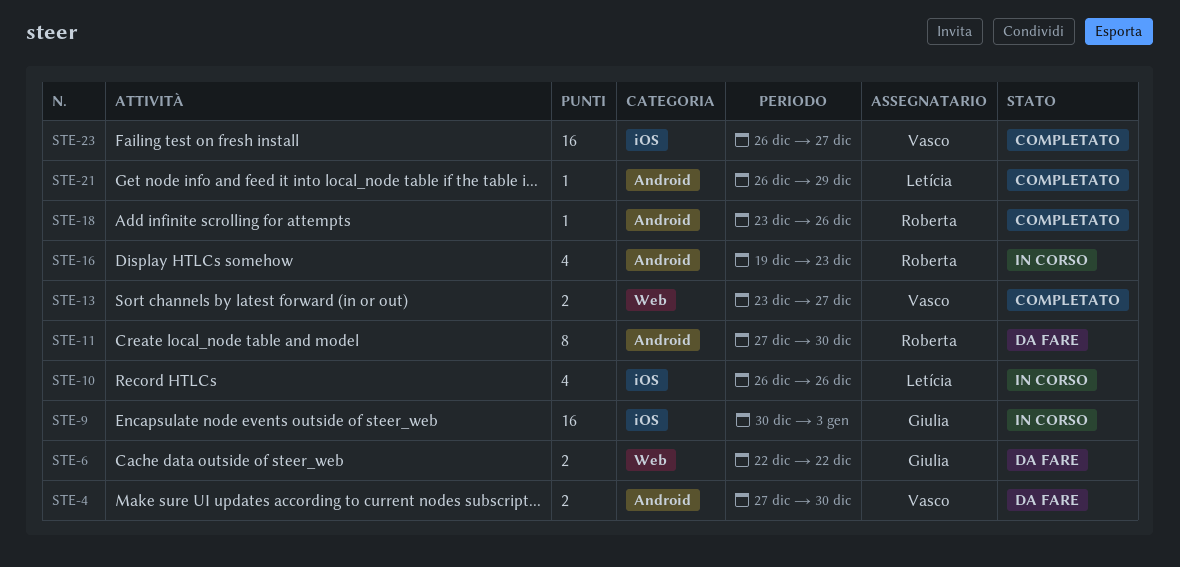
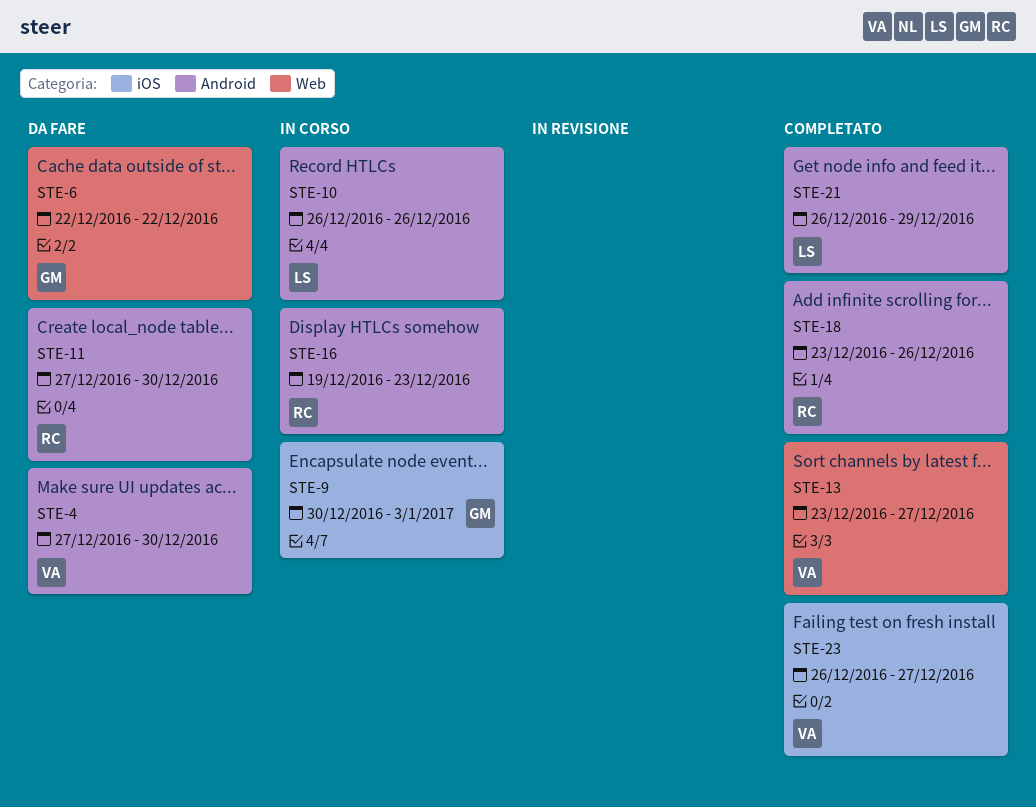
STE-10, label: iOS -> Android

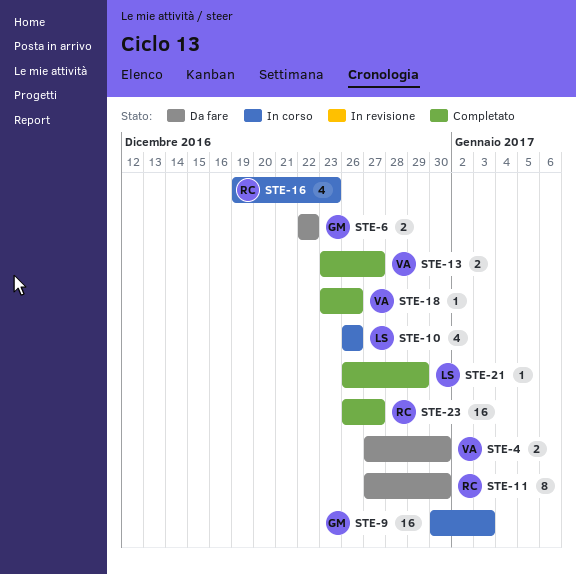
STE-18, owner: RC -> VA
STE-23, owner: VA -> RC

